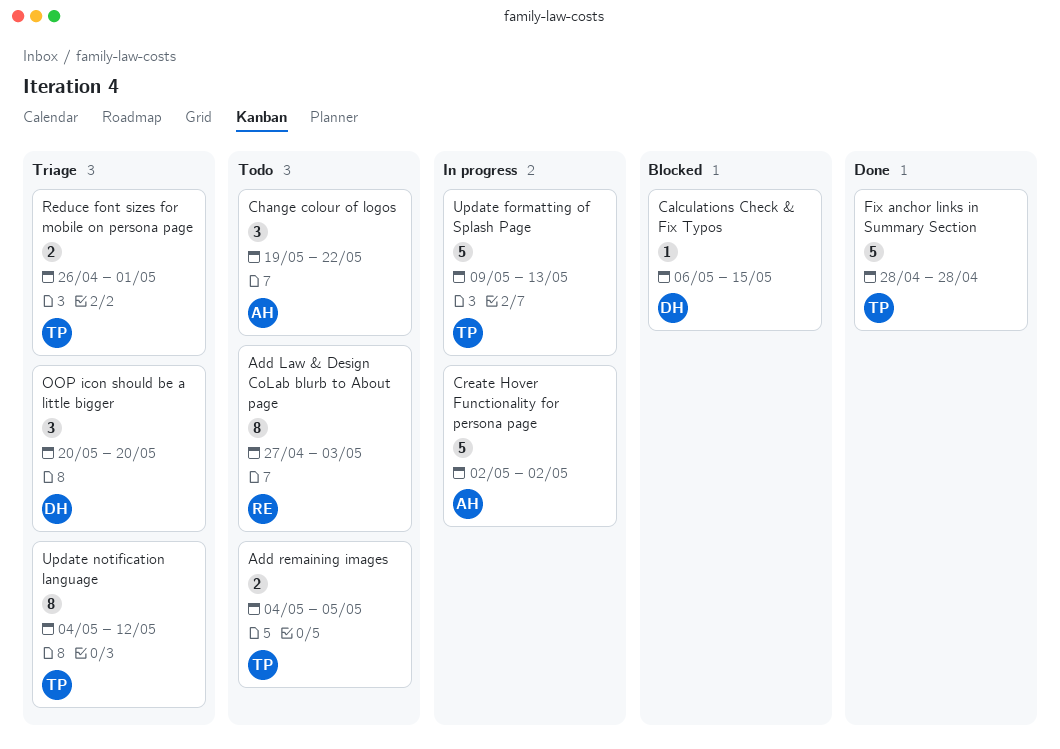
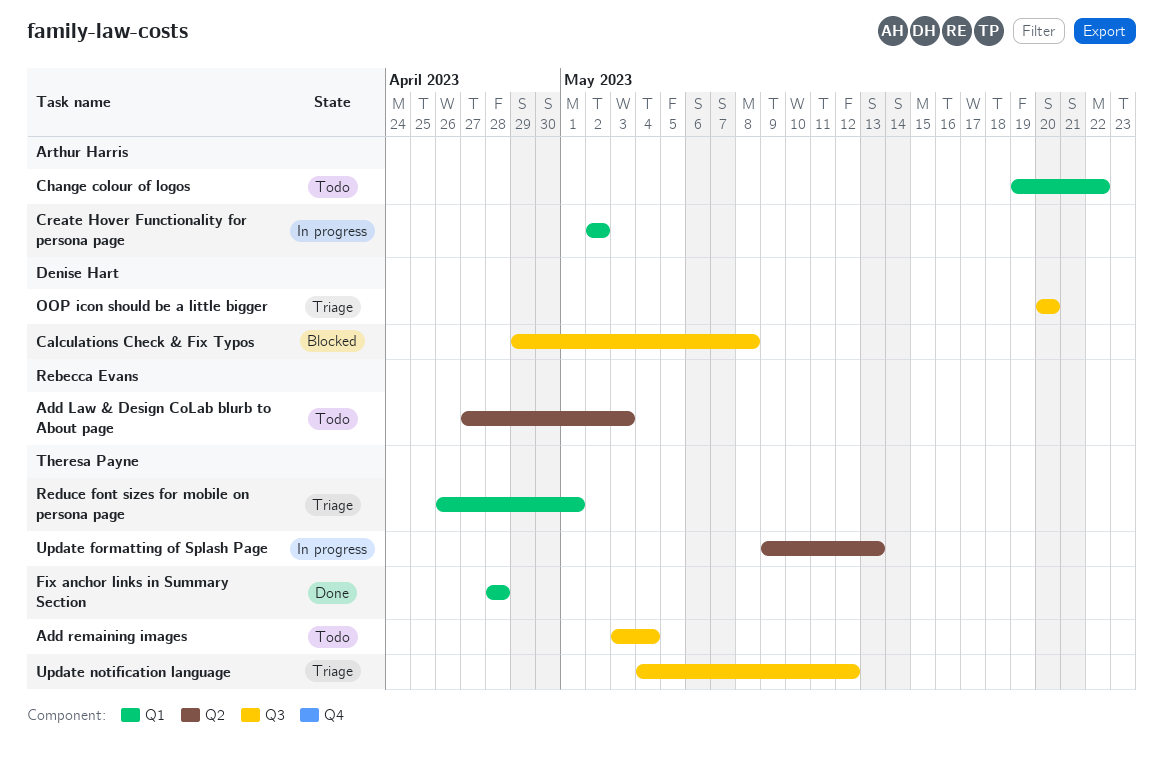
Add remaining images, start: May 4 -> May 3
Add remaining images, due: May 5 -> May 4
Calculations Check & Fix Typos, start: May 6 -> Apr 29
Calculations Check & Fix Typos, due: May 15 -> May 8

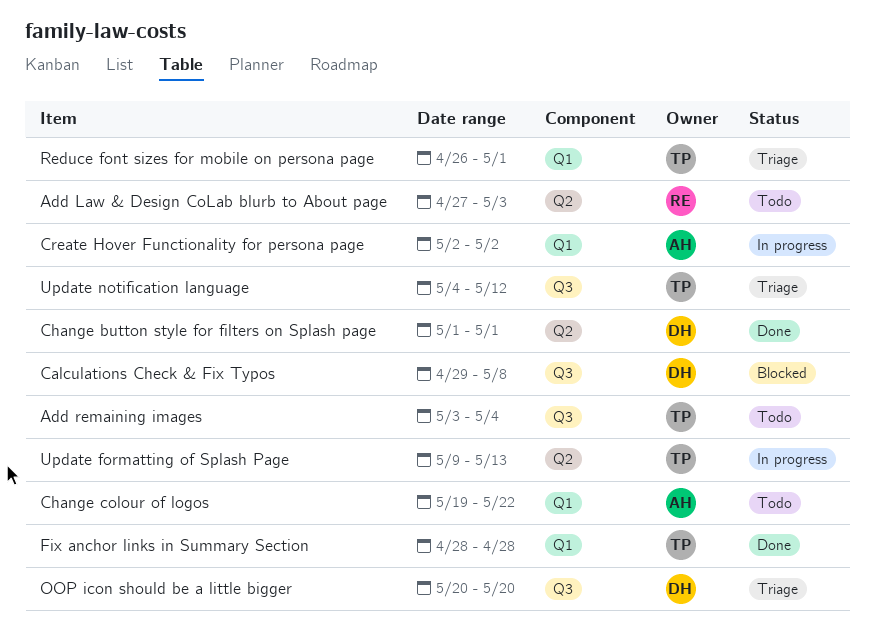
Change button style for filters on Splash page: none -> present

